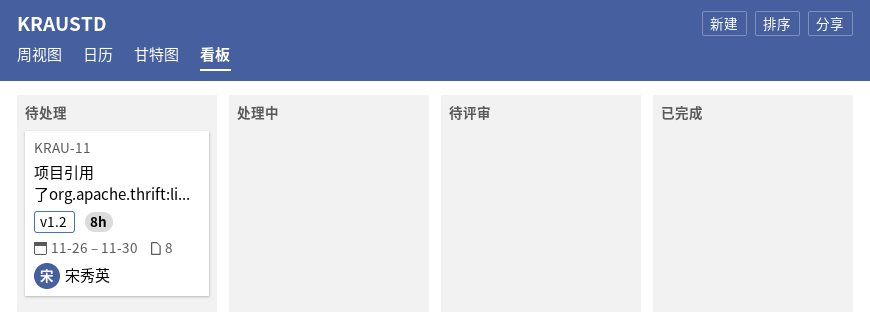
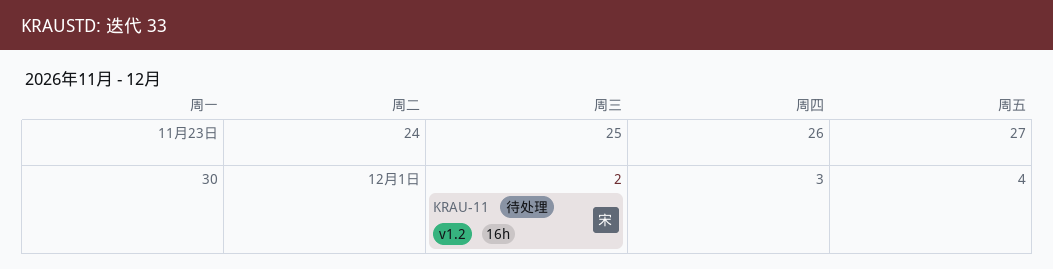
KRAU-11, estimate: 8h -> 16h
KRAU-11, due: Nov 30 -> Dec 2

